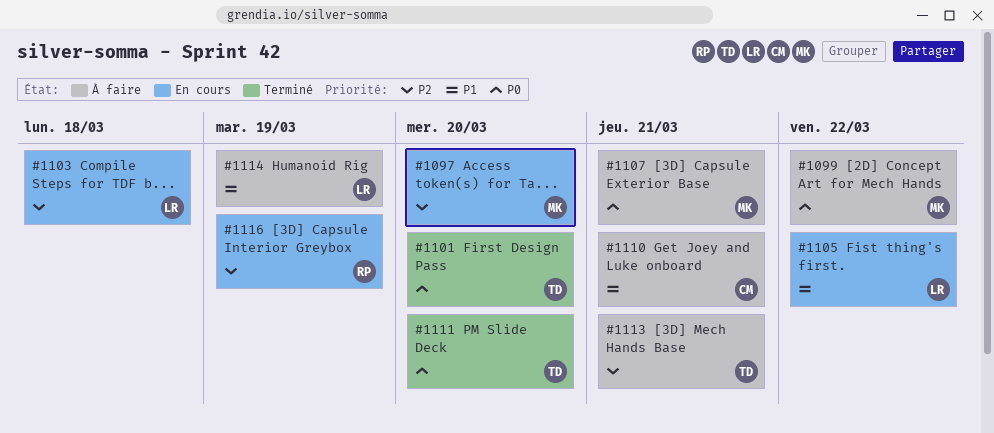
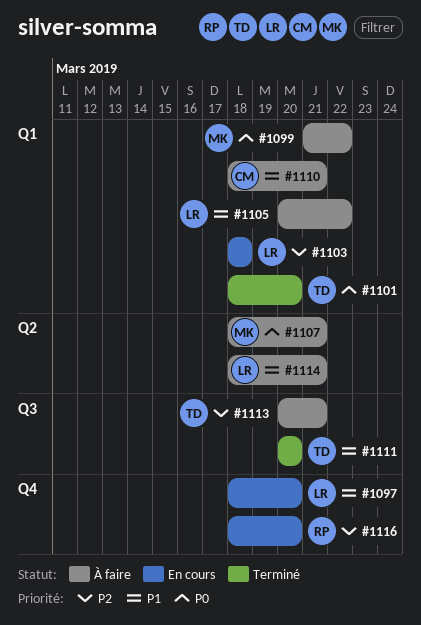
#1097, owner: MK -> LR
#1097, priority: P2 -> P1
#1105, status: En cours -> À faire
#1111, priority: P0 -> P1
#1114, due: Mar 19 -> Mar 21
#1116, due: Mar 19 -> Mar 20

